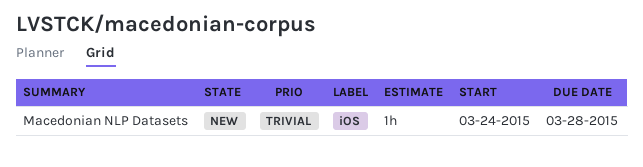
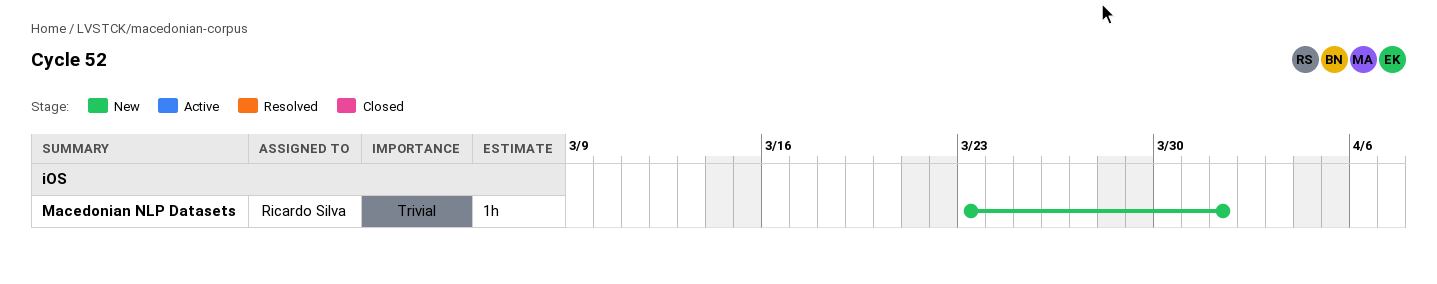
Macedonian NLP Datasets, start: Mar 24 -> Mar 23
Macedonian NLP Datasets, due: Mar 28 -> Apr 1

